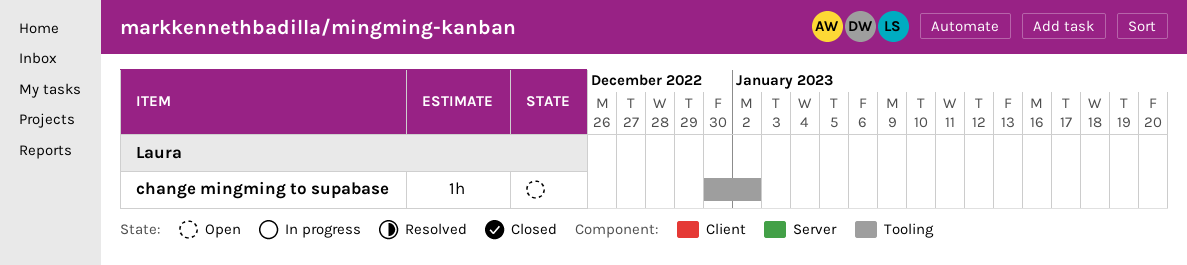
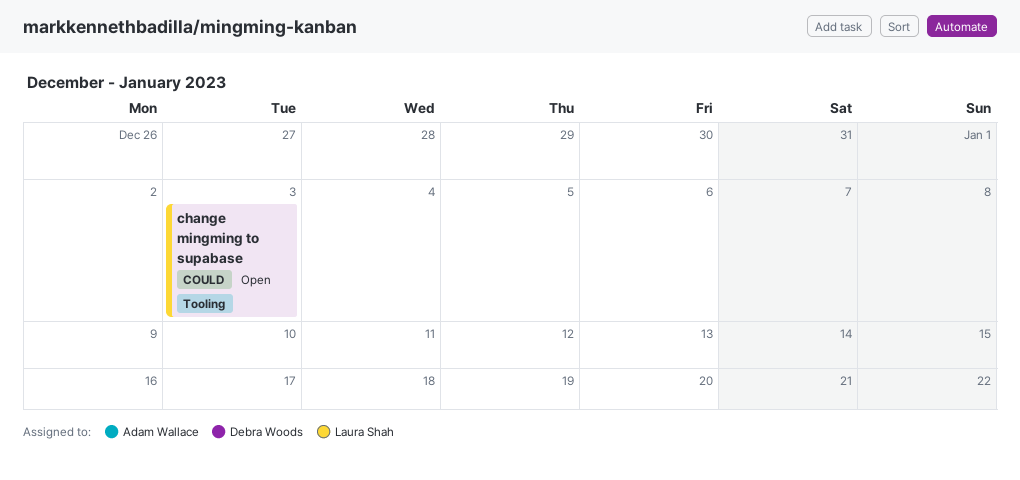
change mingming to supabase, due: Jan 2 -> Jan 3

